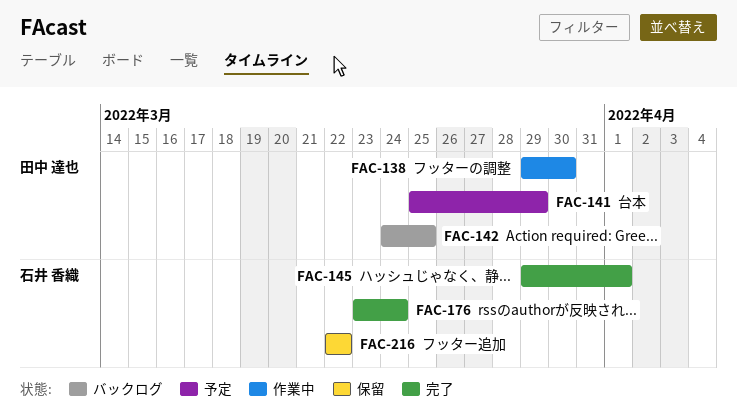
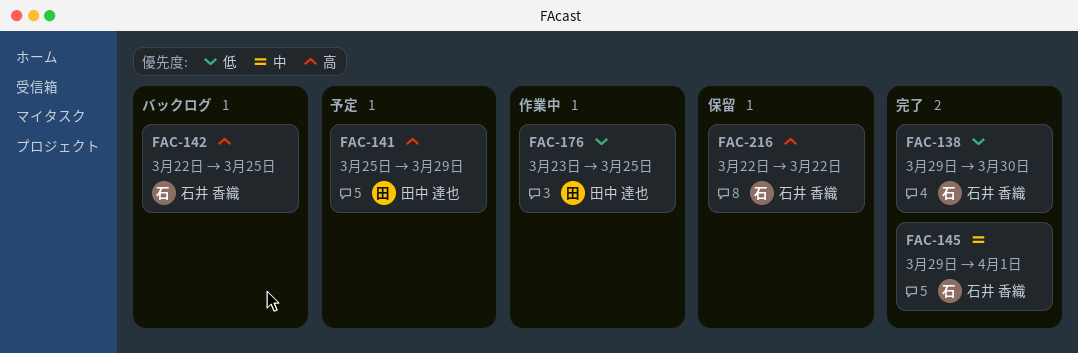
FAC-138, status: 作業中 -> 完了
FAC-138, owner: 田中 達也 -> 石井 香織
FAC-142, owner: 田中 達也 -> 石井 香織
FAC-142, start: Mar 24 -> Mar 22
FAC-176, status: 完了 -> 作業中
FAC-176, owner: 石井 香織 -> 田中 達也
FAC-176, due: Mar 24 -> Mar 25

